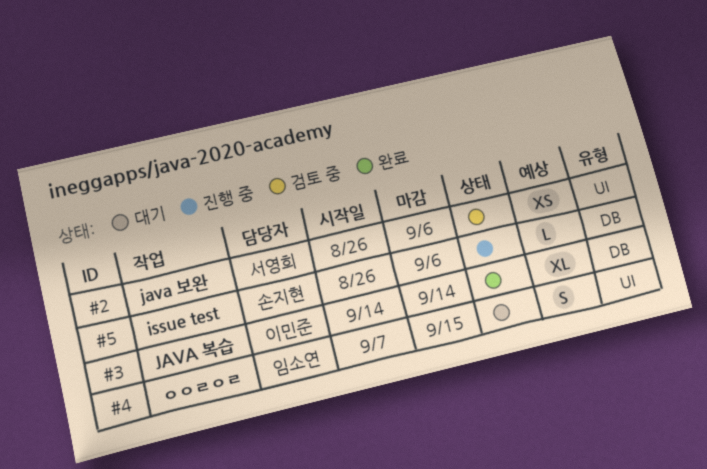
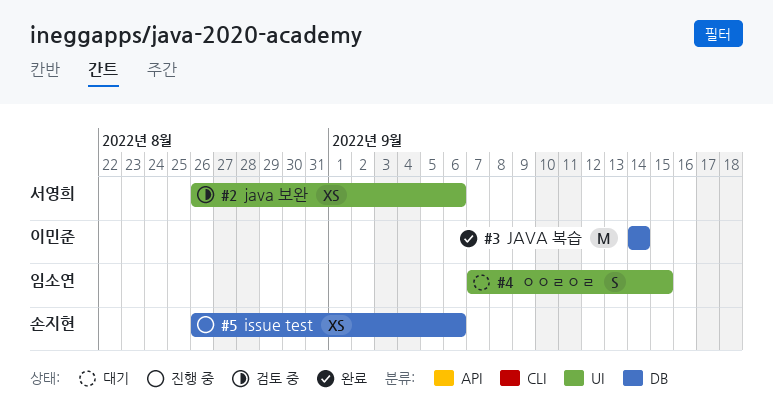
#3, estimate: XL -> M
#5, estimate: L -> XS

